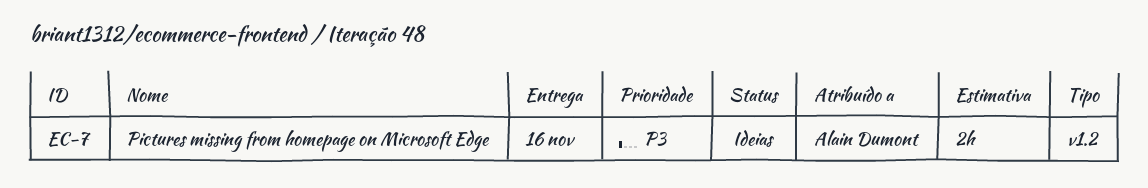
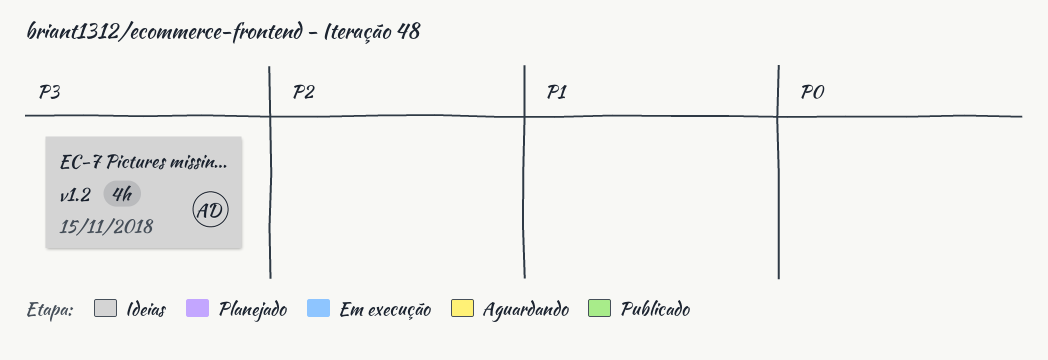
EC-7, estimate: 2h -> 4h
EC-7, due: Nov 16 -> Nov 15

